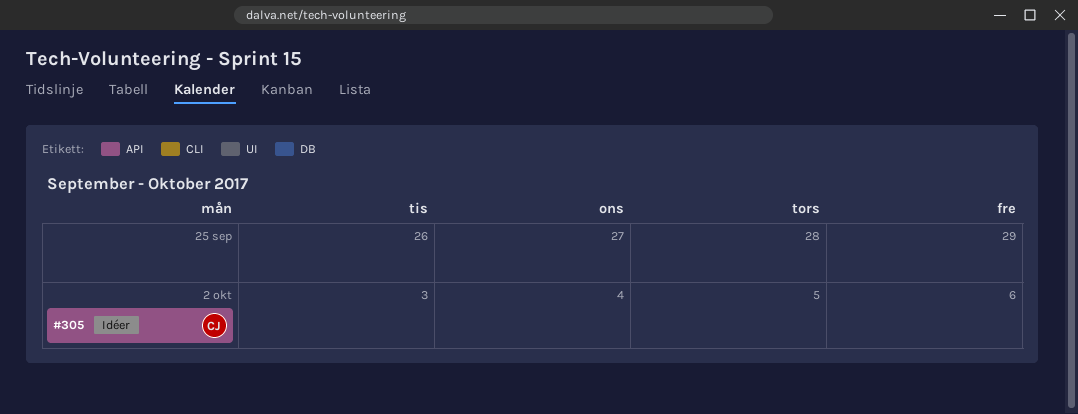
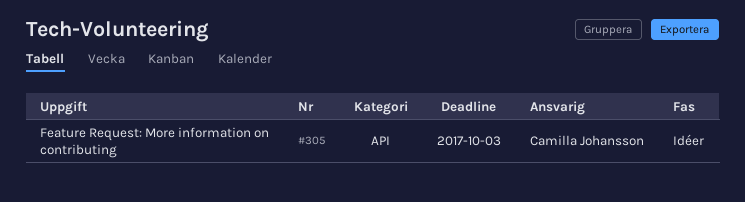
#305, due: Oct 2 -> Oct 3

